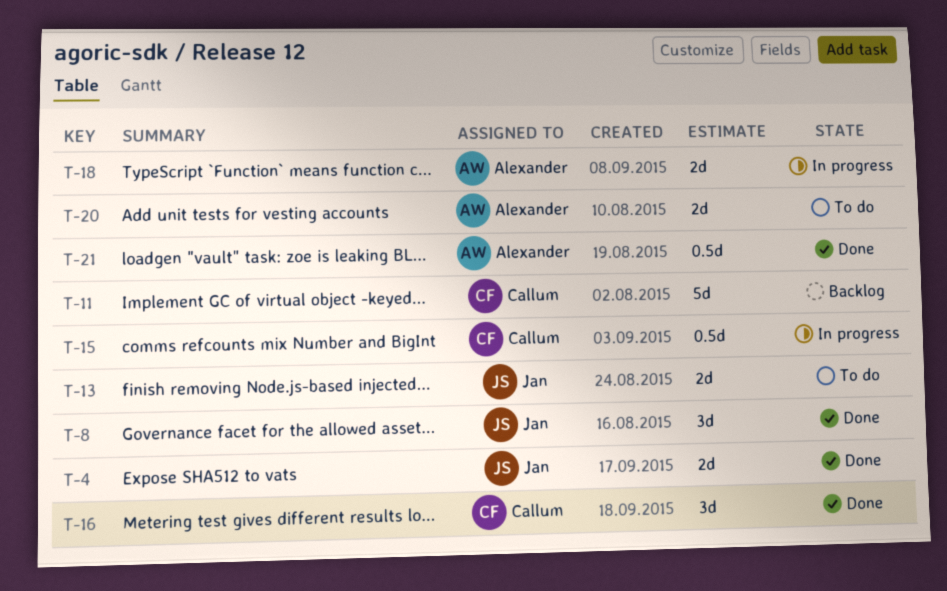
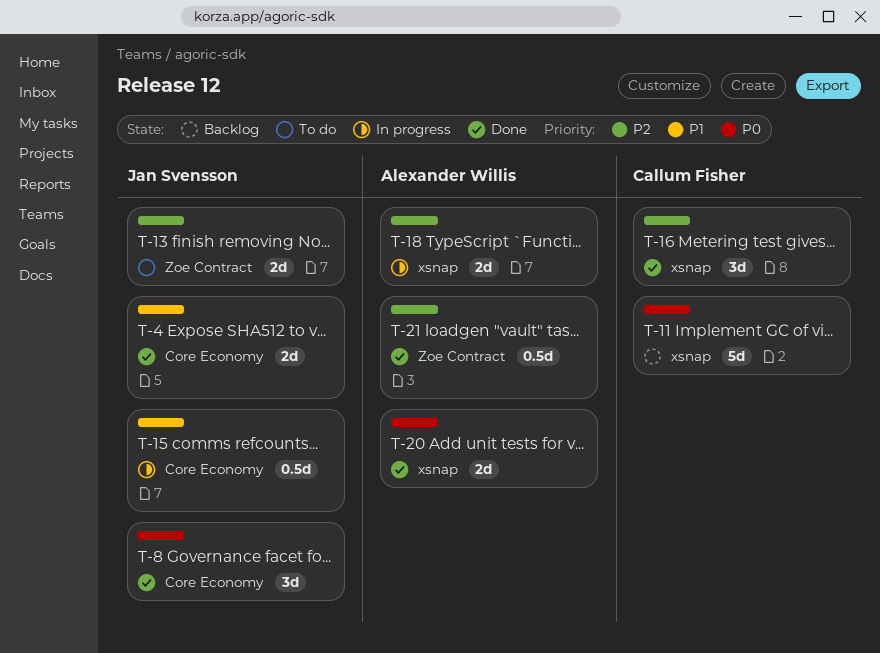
T-15, owner: Callum Fisher -> Jan Svensson
T-20, status: To do -> Done

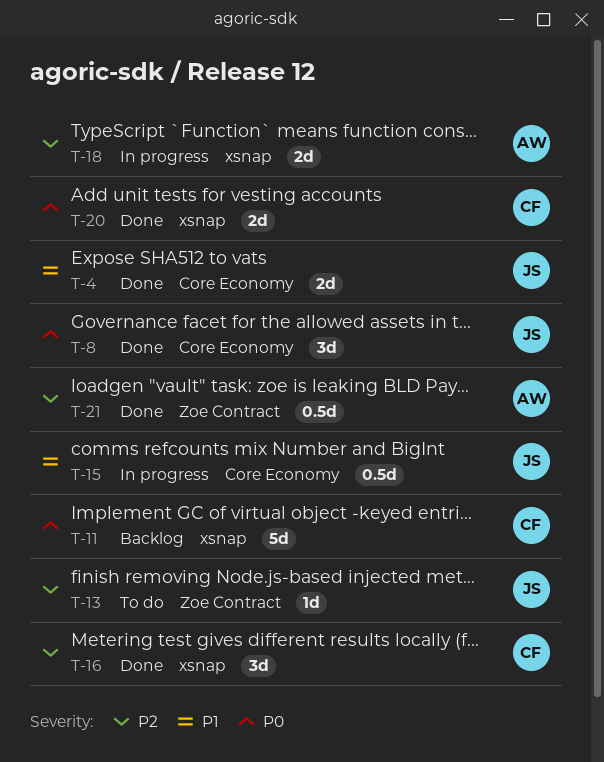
T-13, estimate: 2d -> 1d
T-20, owner: Alexander Willis -> Callum Fisher

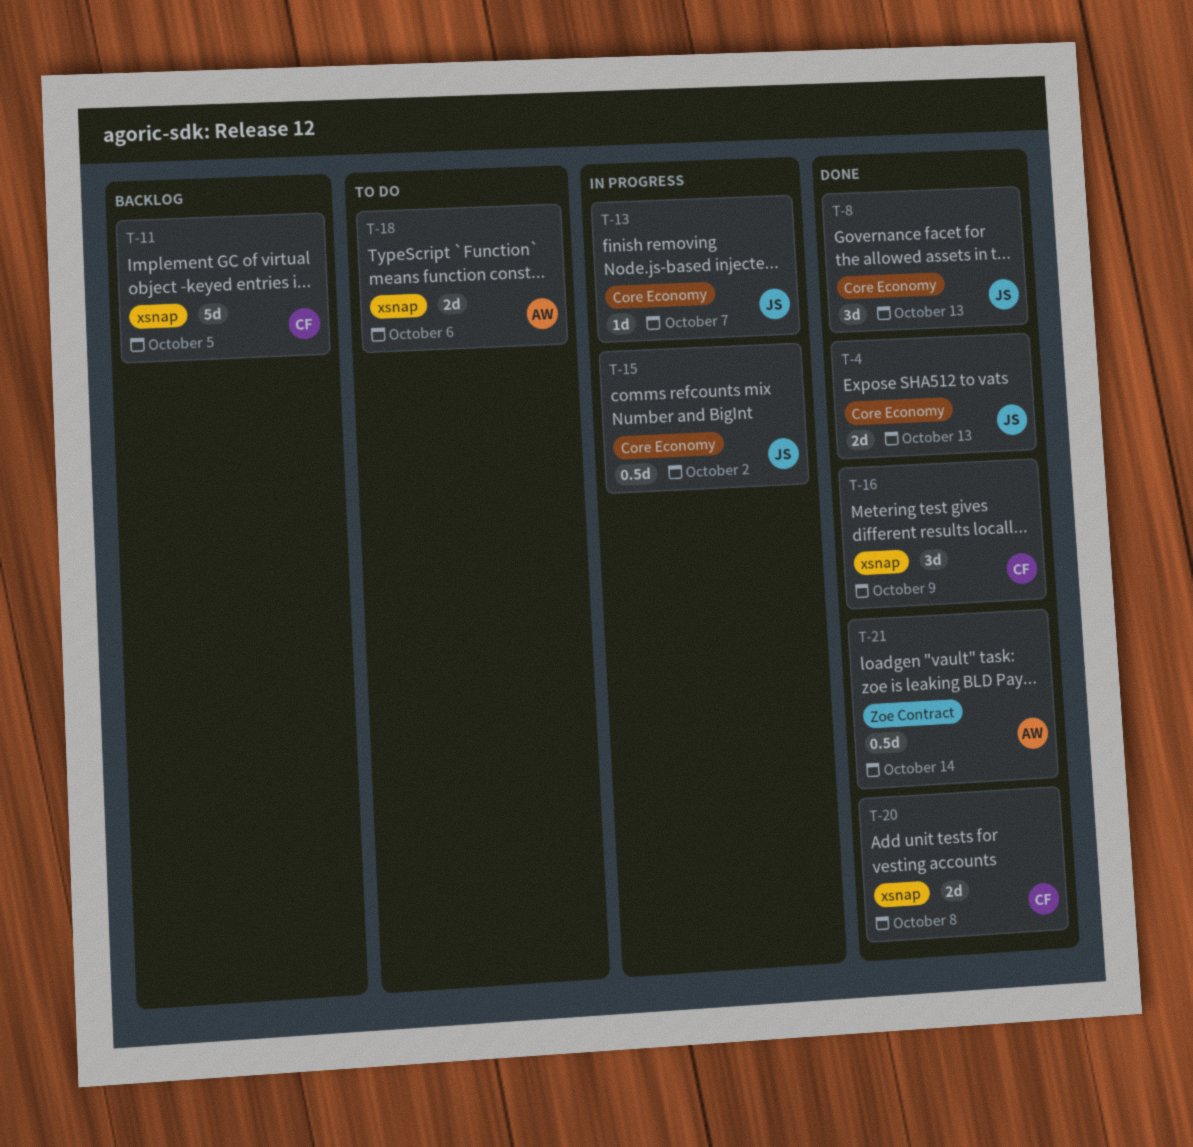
T-13, status: To do -> In progress
T-13, label: Zoe Contract -> Core Economy
T-18, status: In progress -> To do

